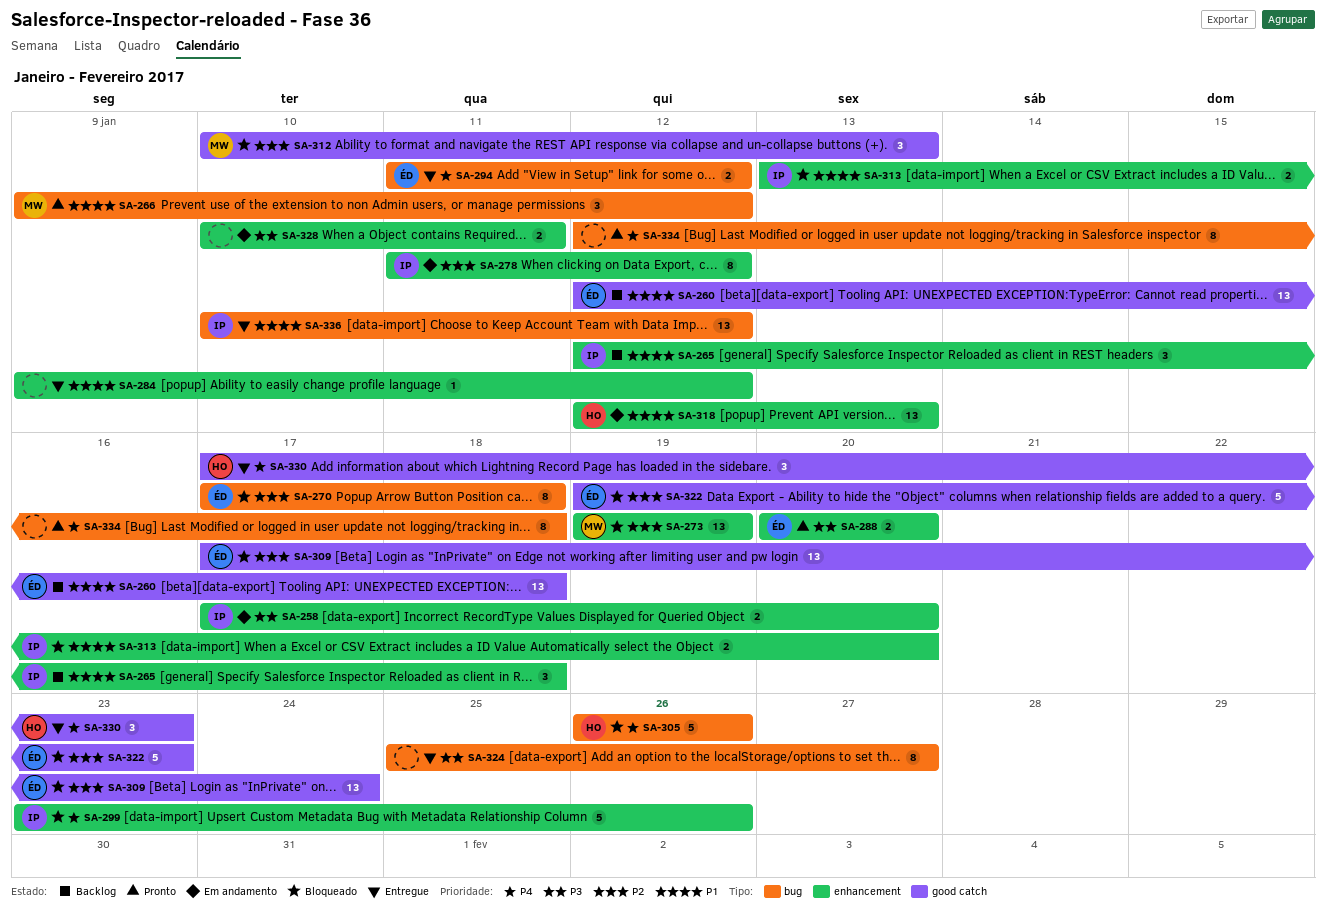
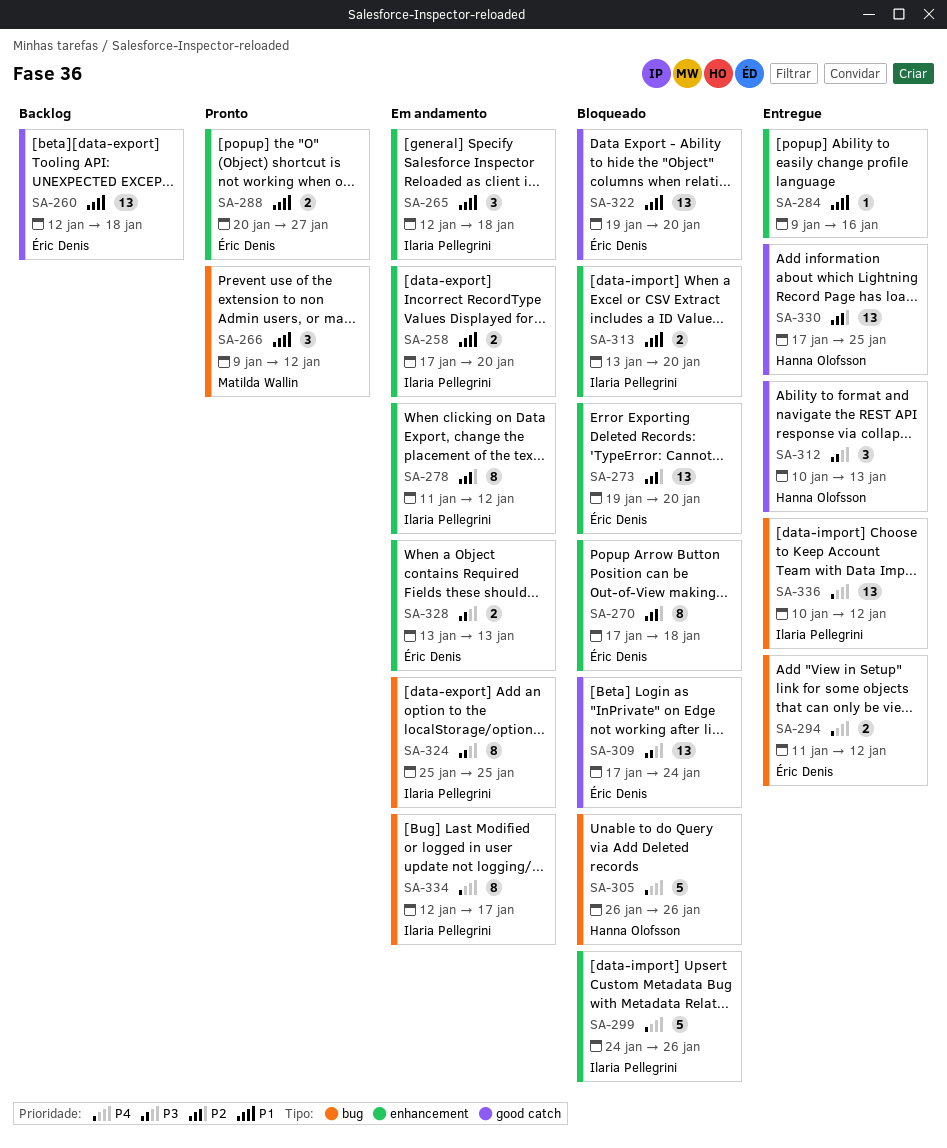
SA-258, priority: P3 -> P1
SA-265, status: Backlog -> Em andamento
SA-270, label: bug -> enhancement
SA-273, owner: Matilda Wallin -> Éric Denis
SA-273, due: Jan 19 -> Jan 20
SA-284, due: Jan 12 -> Jan 16
SA-288, priority: P3 -> P1
SA-288, due: Jan 20 -> Jan 27
SA-299, start: Jan 23 -> Jan 24
SA-309, priority: P2 -> P3
SA-312, status: Bloqueado -> Entregue
SA-312, owner: Matilda Wallin -> Hanna Olofsson
SA-312, priority: P2 -> P3
SA-318: present -> none
SA-322, priority: P2 -> P1
SA-322, estimate: 5 -> 13
SA-322, due: Jan 23 -> Jan 20
SA-324, status: Entregue -> Em andamento
SA-324, owner: none -> Ilaria Pellegrini
SA-324, due: Jan 27 -> Jan 25
SA-328, owner: none -> Éric Denis
SA-328, start: Jan 10 -> Jan 13
SA-328, due: Jan 11 -> Jan 13
SA-330, priority: P4 -> P2
SA-330, estimate: 3 -> 13
SA-330, due: Jan 23 -> Jan 25
SA-334, status: Pronto -> Em andamento
SA-334, owner: none -> Ilaria Pellegrini
SA-334, due: Jan 18 -> Jan 17
SA-336, priority: P1 -> P4

